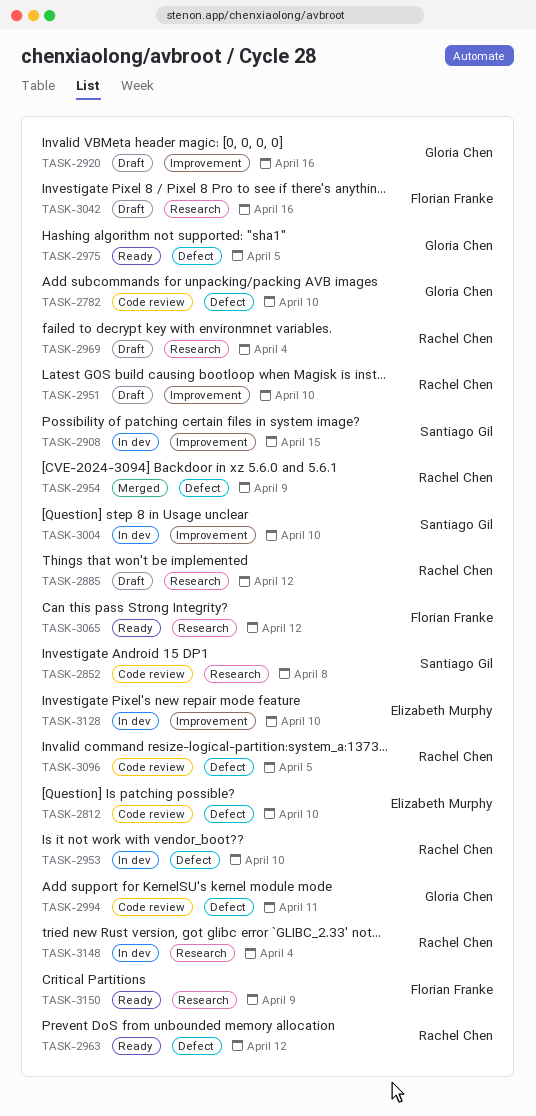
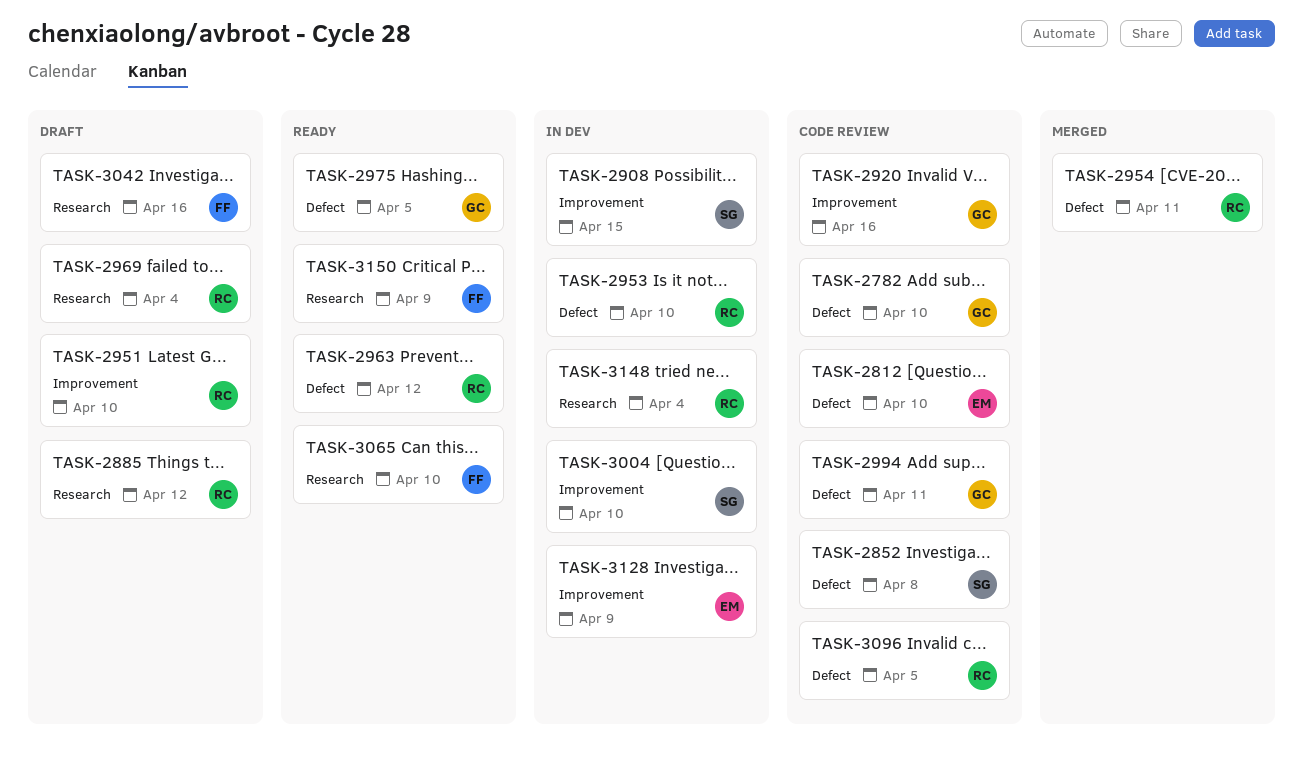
TASK-2852, label: Research -> Defect
TASK-2920, status: Draft -> Code review
TASK-2954, due: Apr 9 -> Apr 11
TASK-3065, due: Apr 12 -> Apr 10
TASK-3128, due: Apr 10 -> Apr 9

